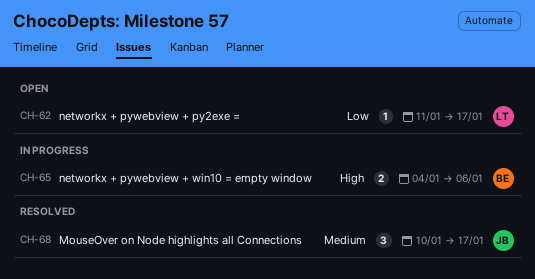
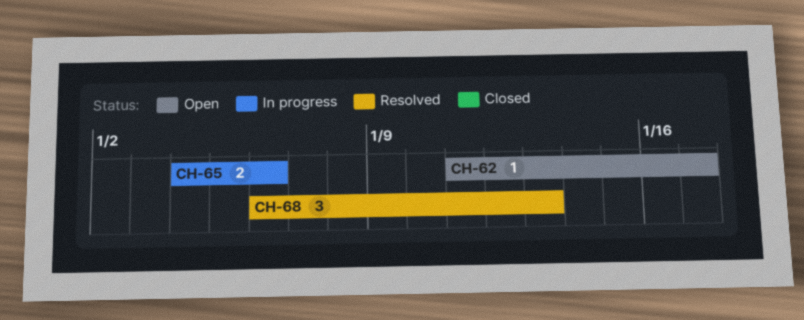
CH-68, start: Jan 10 -> Jan 6
CH-68, due: Jan 17 -> Jan 13

